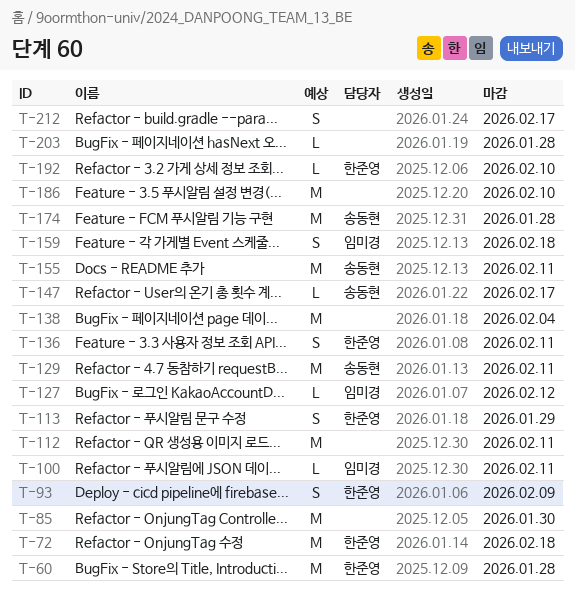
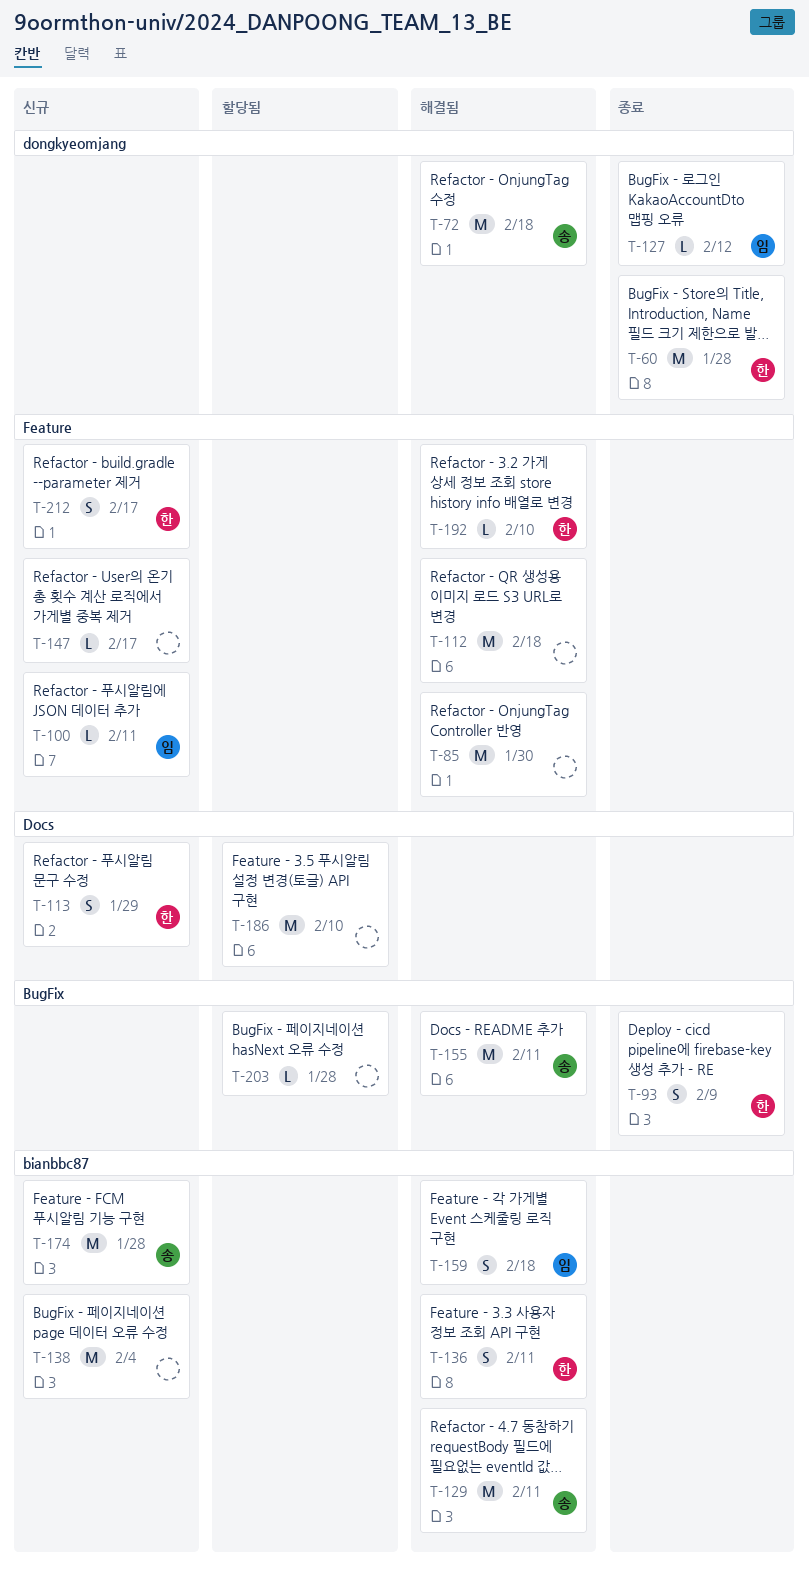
T-72, owner: 한준영 -> 송동현
T-112, due: Feb 11 -> Feb 18
T-147, owner: 송동현 -> none
T-212, owner: none -> 한준영

